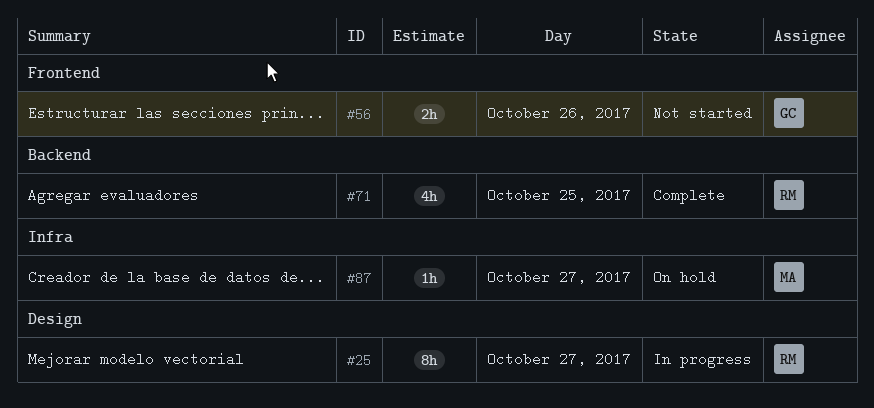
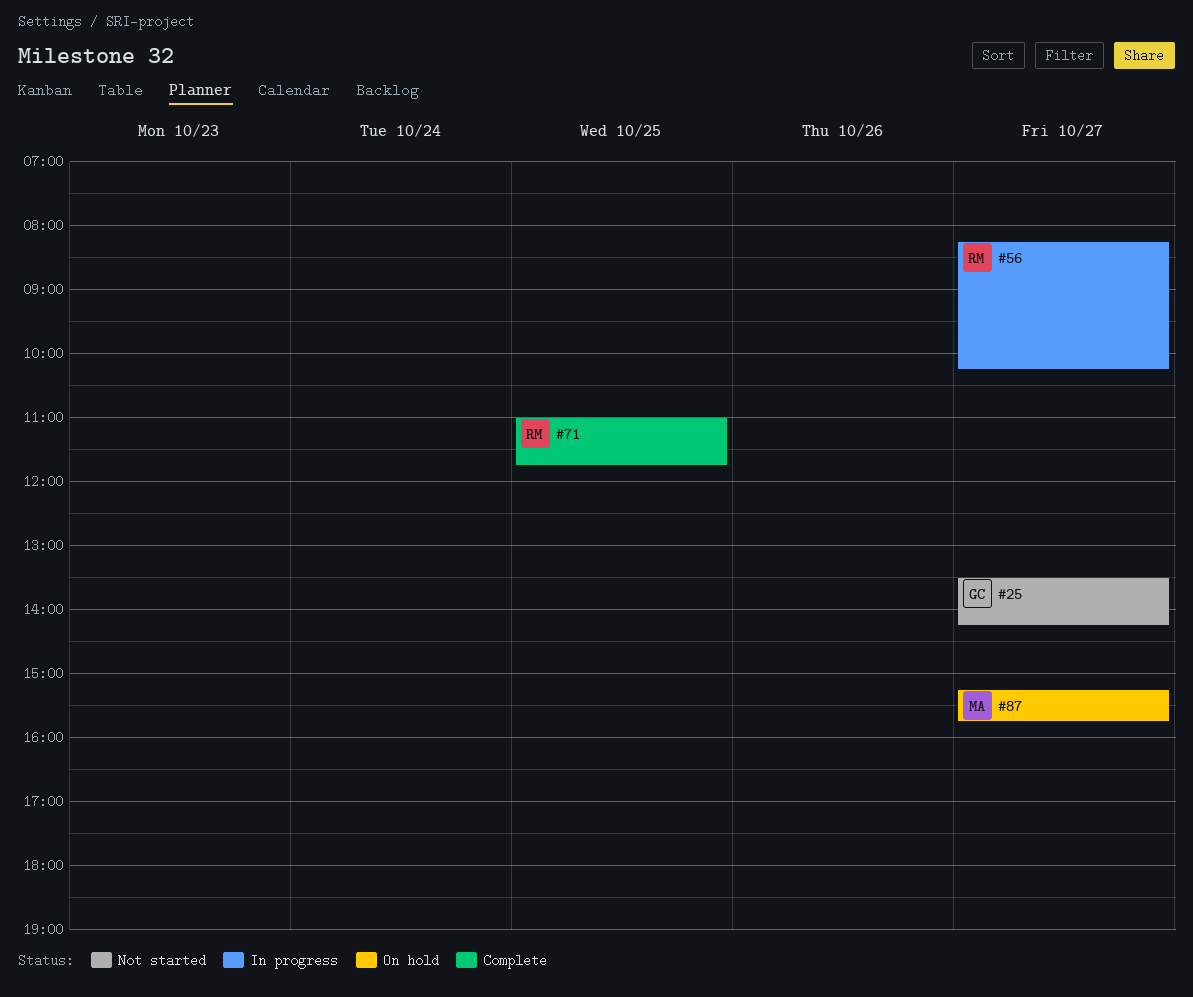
#25, status: In progress -> Not started
#25, owner: RM -> GC
#56, status: Not started -> In progress
#56, owner: GC -> RM
#56, day: Oct 26 -> Oct 27

